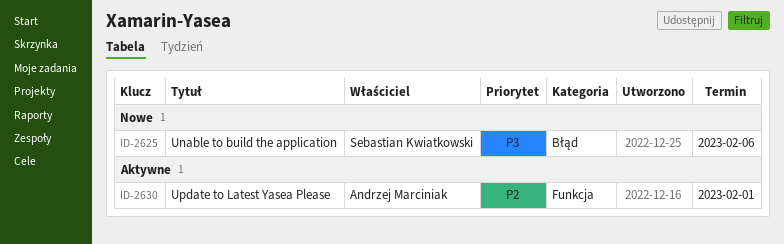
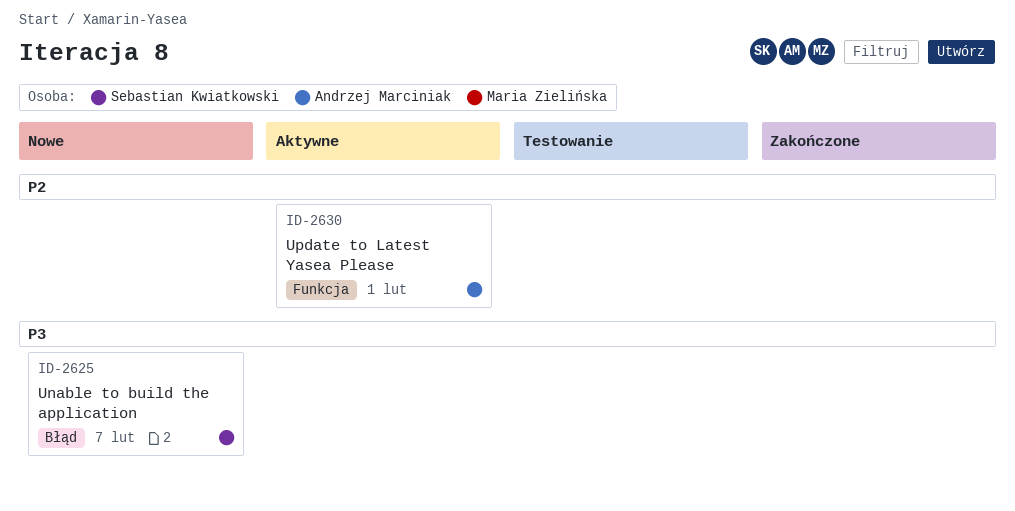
ID-2625, due: Feb 6 -> Feb 7

